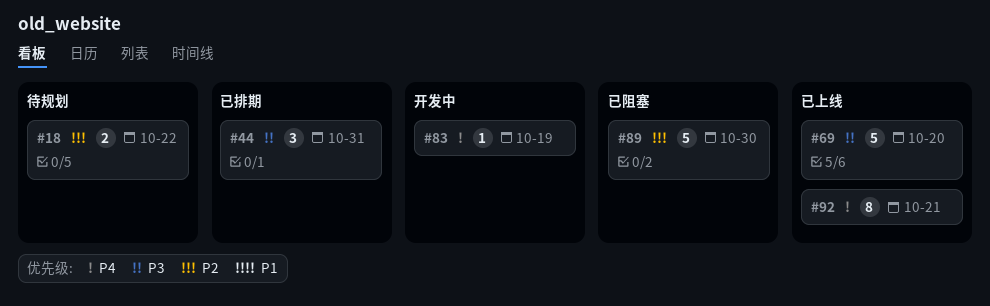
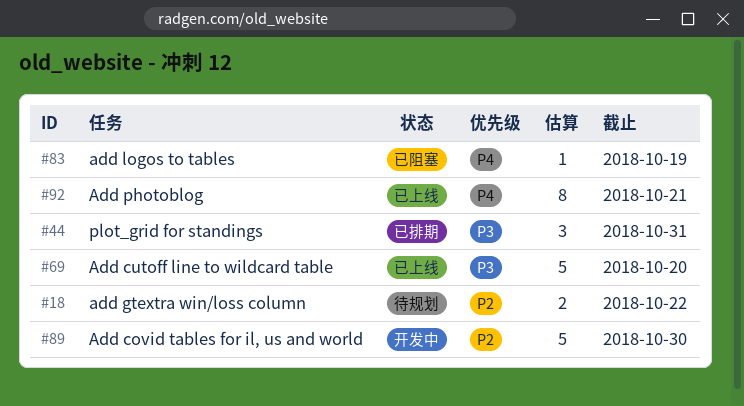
#83, status: 开发中 -> 已阻塞
#89, status: 已阻塞 -> 开发中

